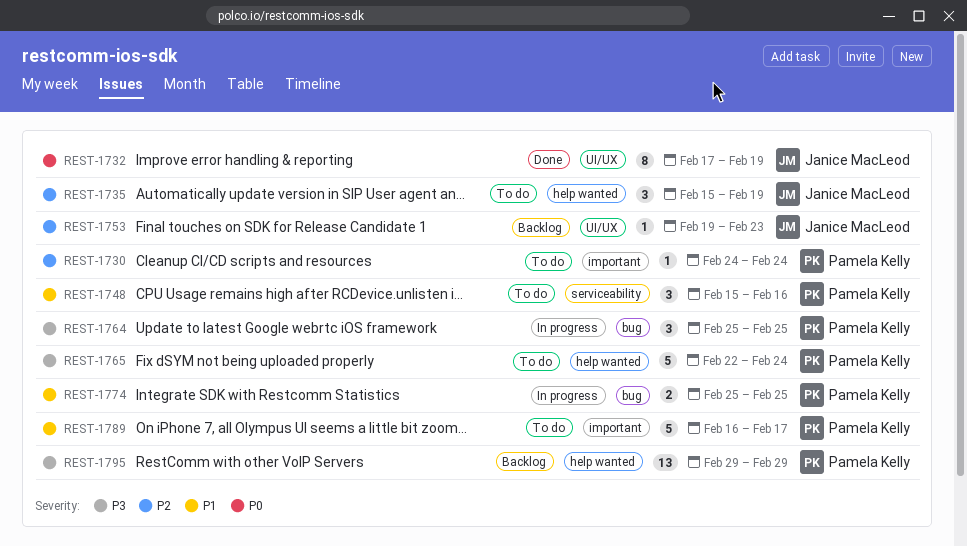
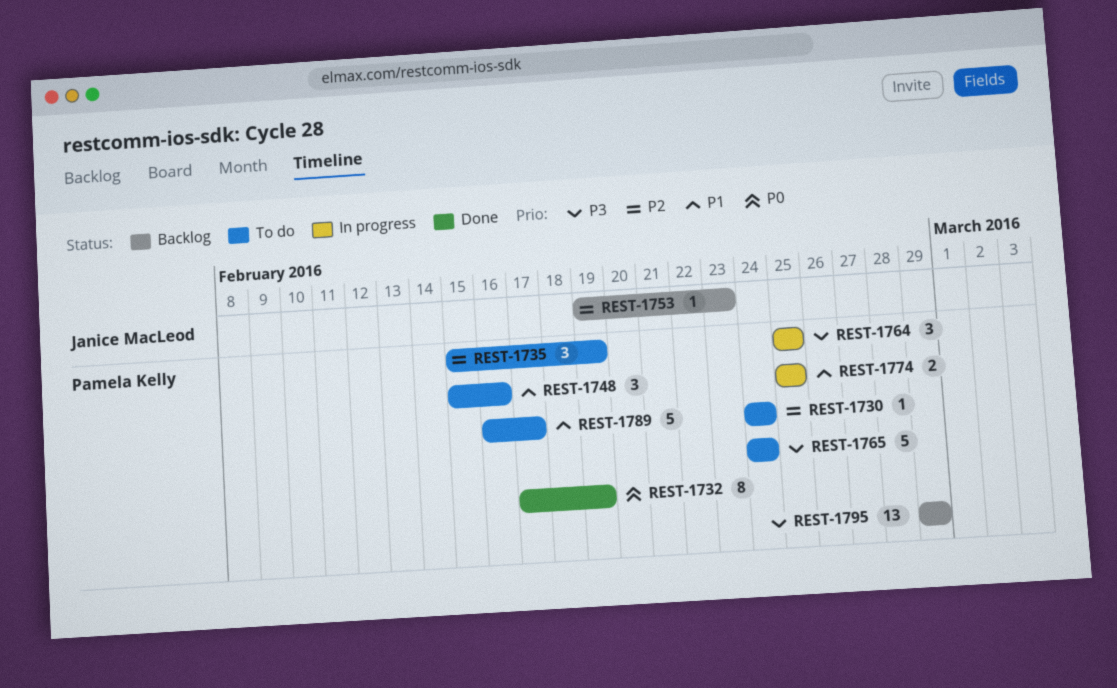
REST-1732, owner: Janice MacLeod -> Pamela Kelly
REST-1735, owner: Janice MacLeod -> Pamela Kelly
REST-1765, start: Feb 22 -> Feb 24

